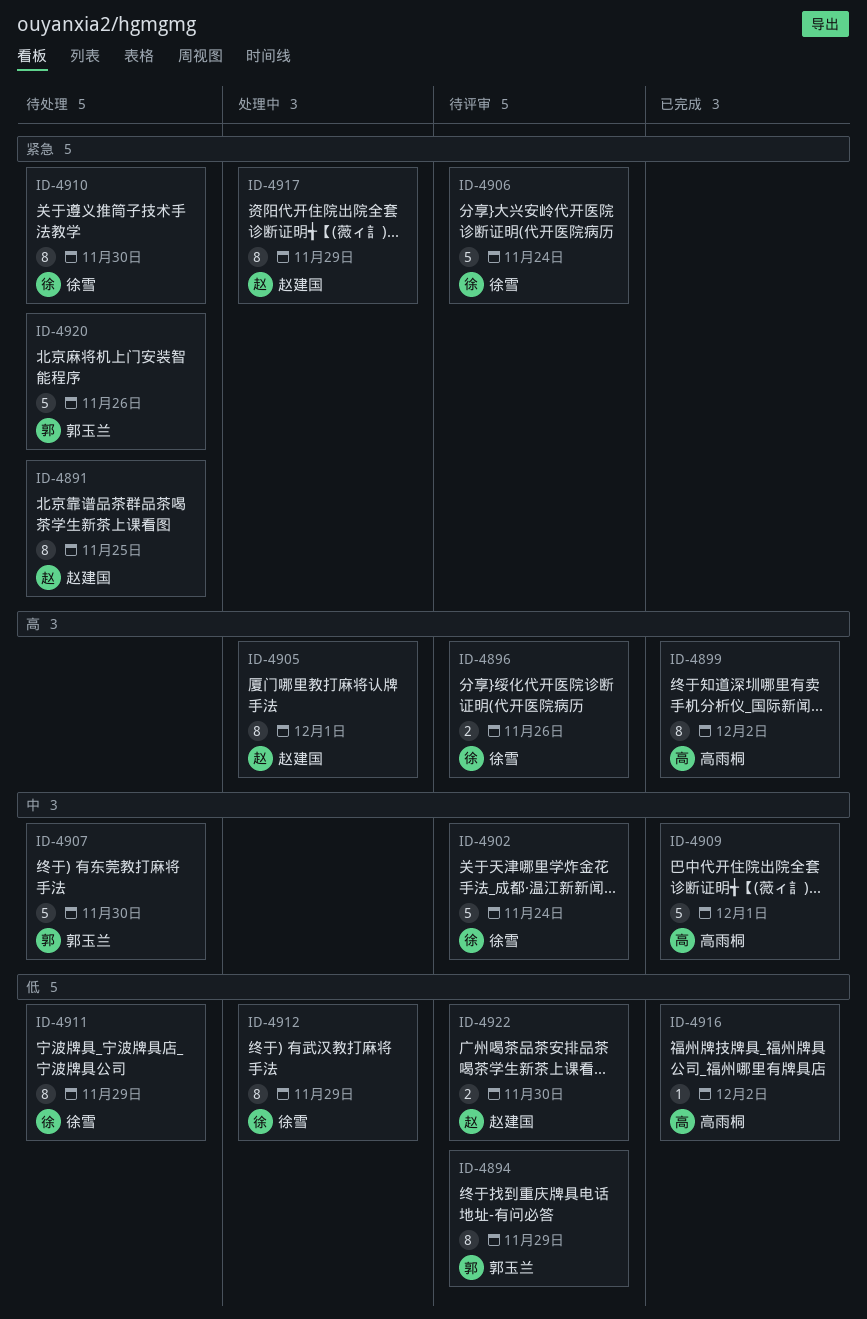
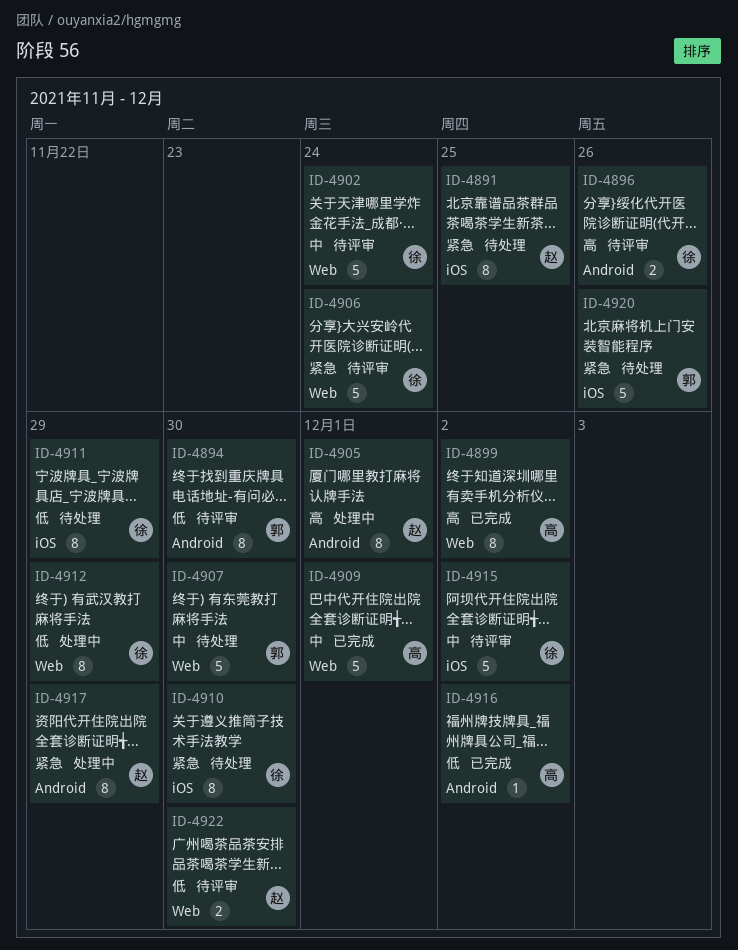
ID-4894, due: Nov 29 -> Nov 30
ID-4915: none -> present

